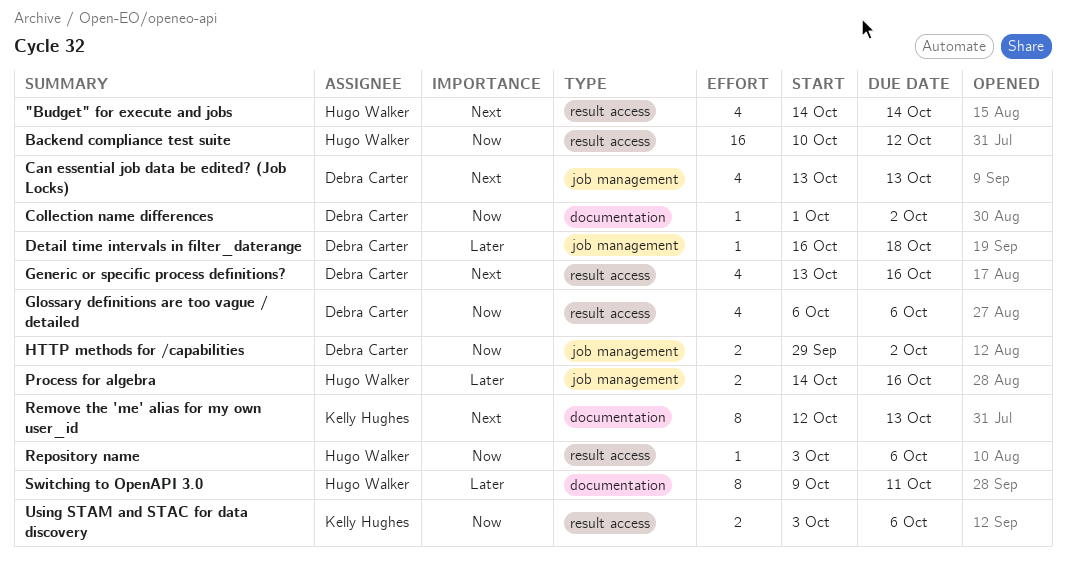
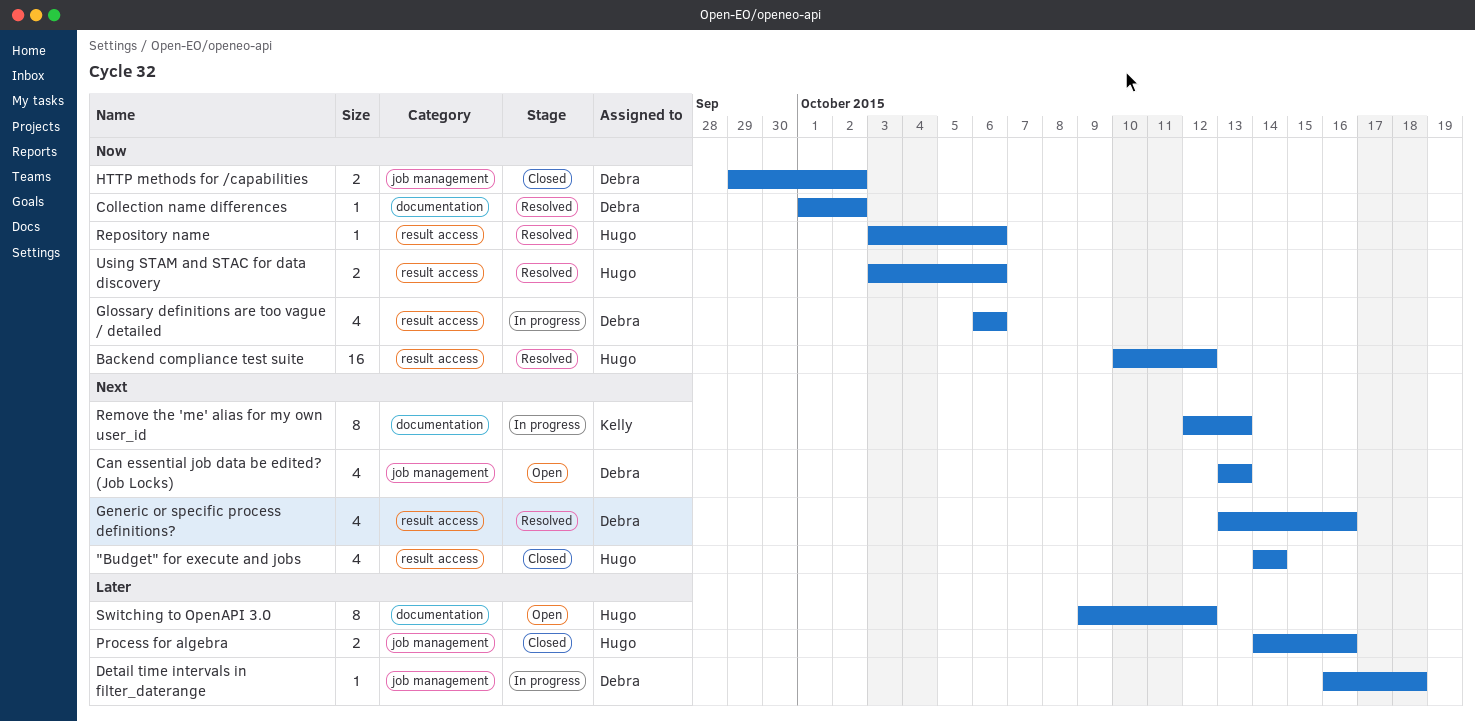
Switching to OpenAPI 3.0, due: Oct 11 -> Oct 12
Using STAM and STAC for data discovery, owner: Kelly Hughes -> Hugo Walker

